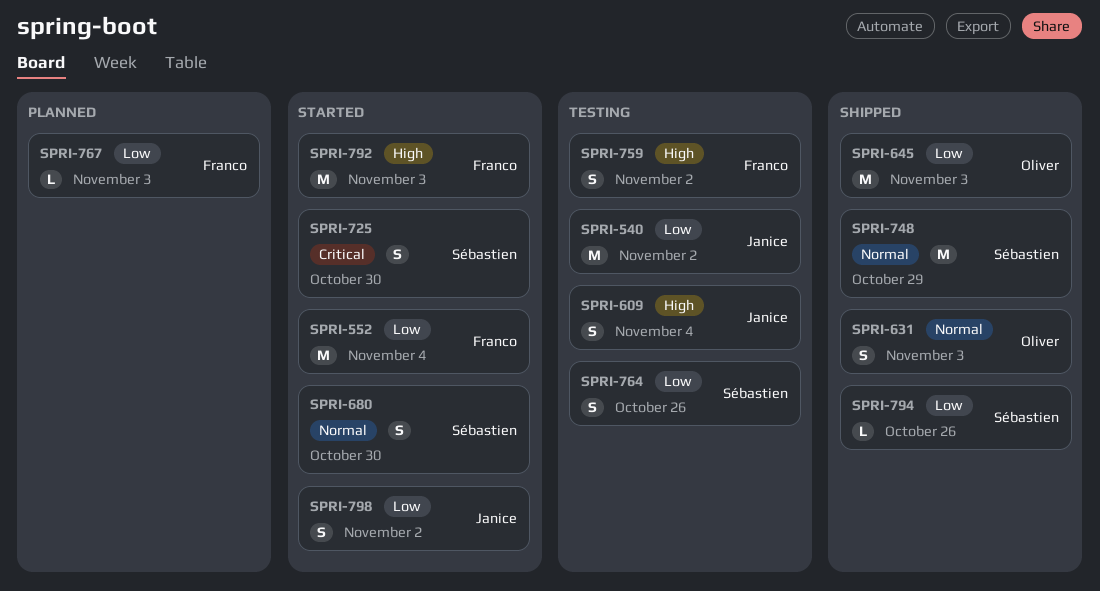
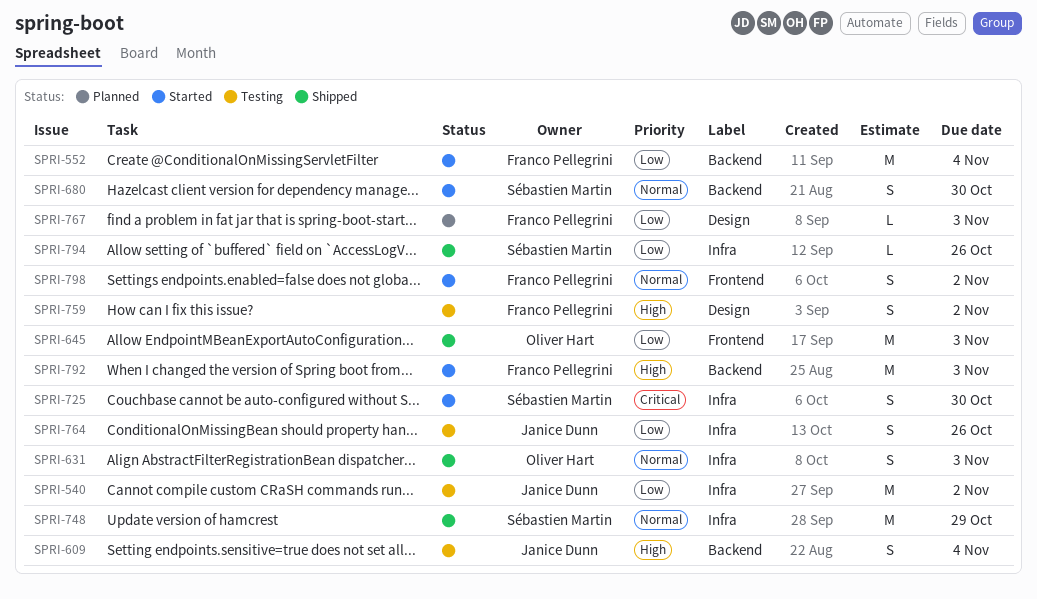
SPRI-764, owner: Sébastien Martin -> Janice Dunn
SPRI-798, owner: Janice Dunn -> Franco Pellegrini
SPRI-798, priority: Low -> Normal

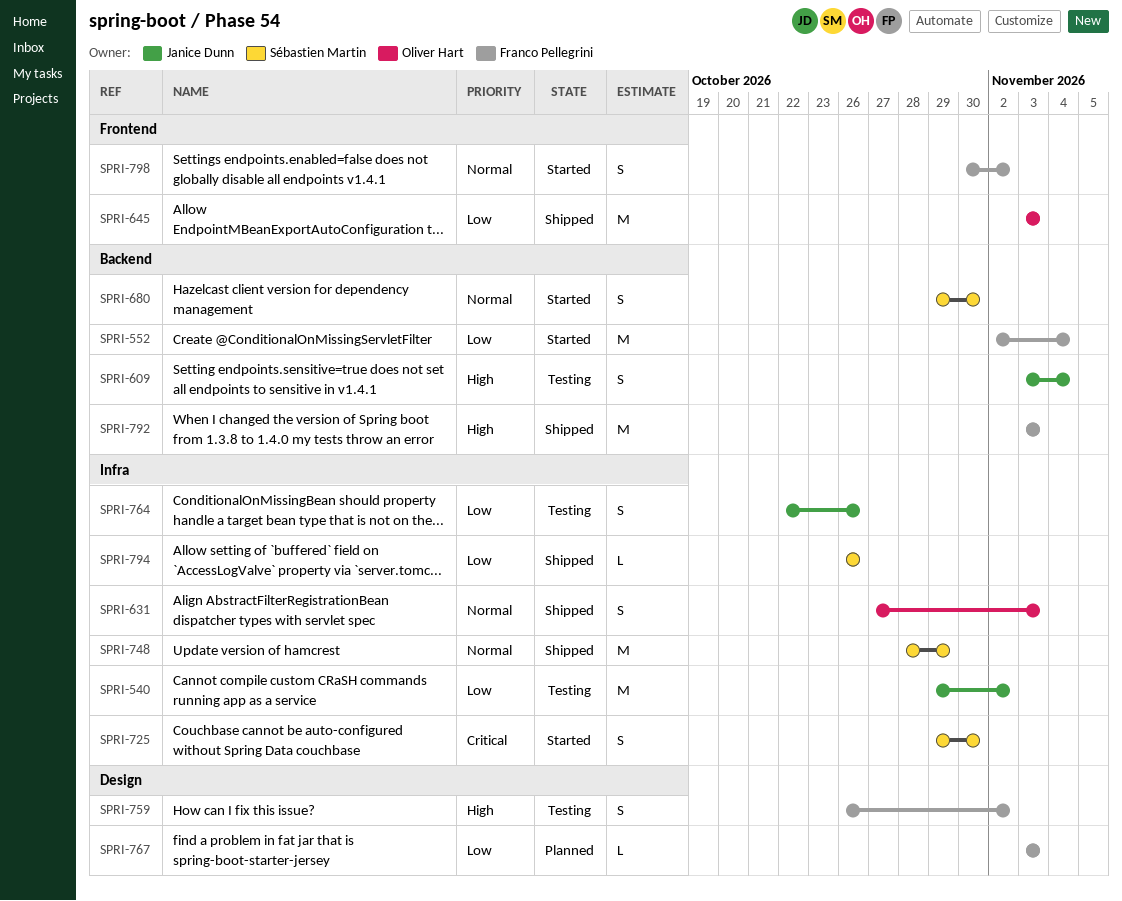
SPRI-792, status: Started -> Shipped

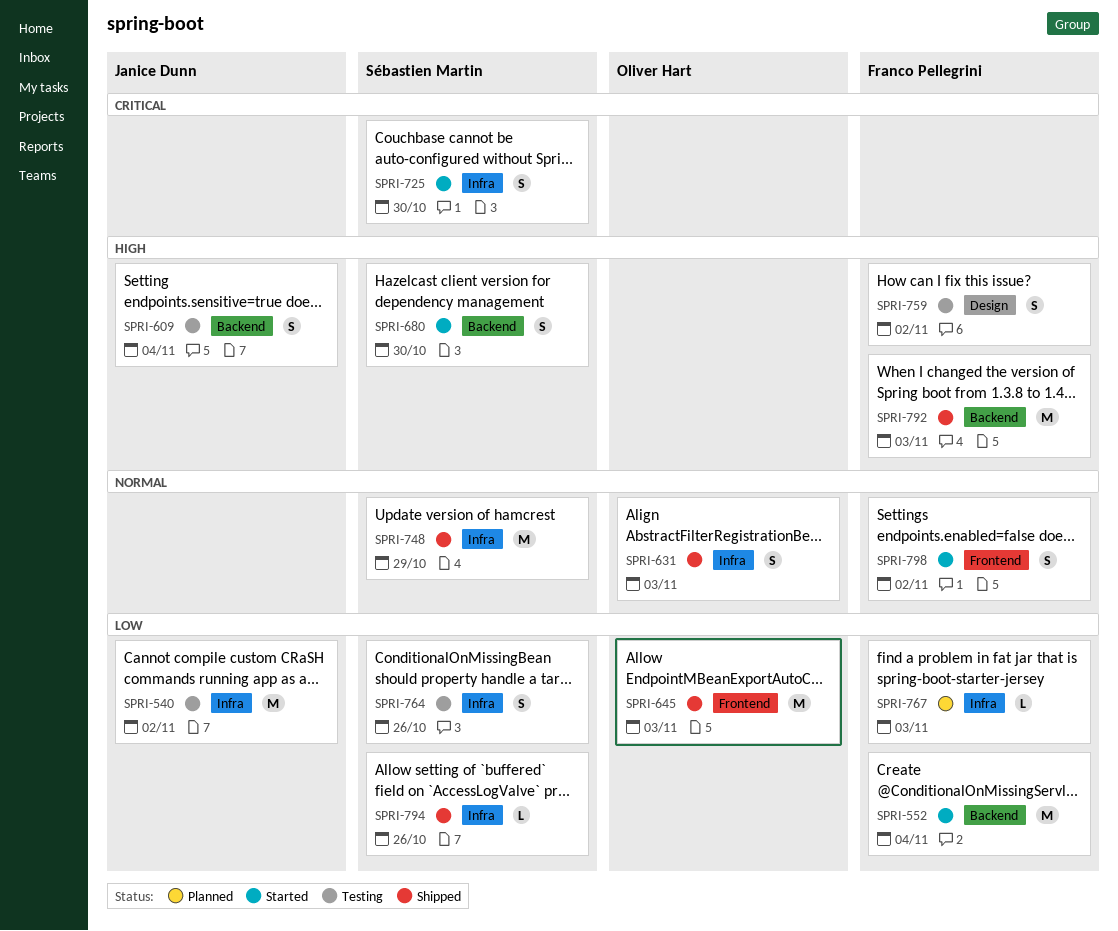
SPRI-680, priority: Normal -> High
SPRI-764, owner: Janice Dunn -> Sébastien Martin
SPRI-767, label: Design -> Infra

